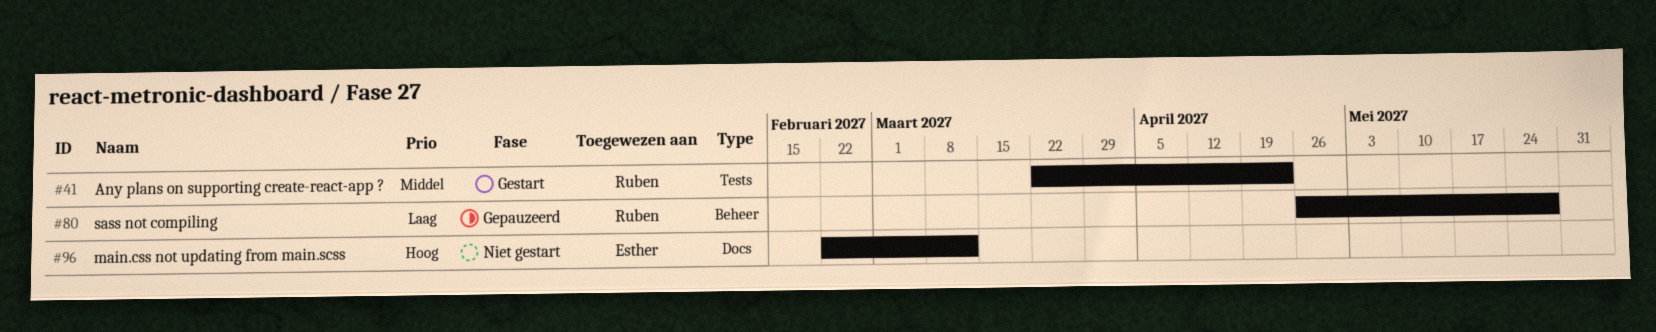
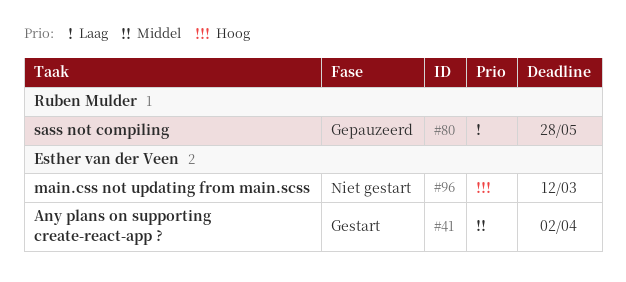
#41, owner: Ruben Mulder -> Esther van der Veen
#41, due: Apr 23 -> Apr 2

